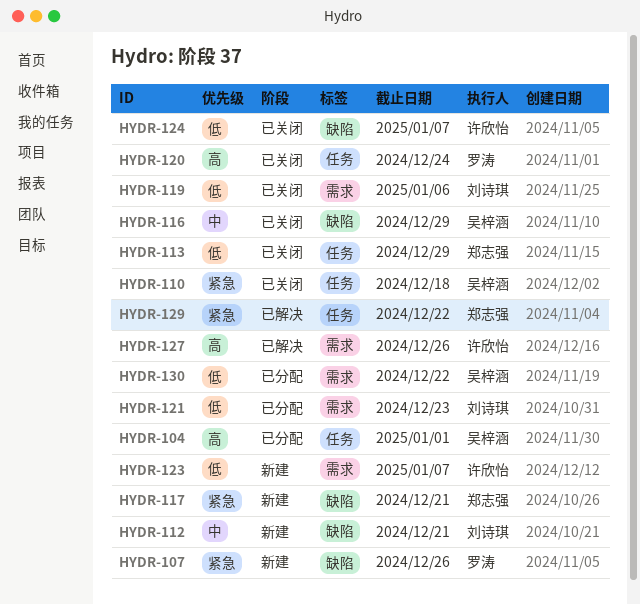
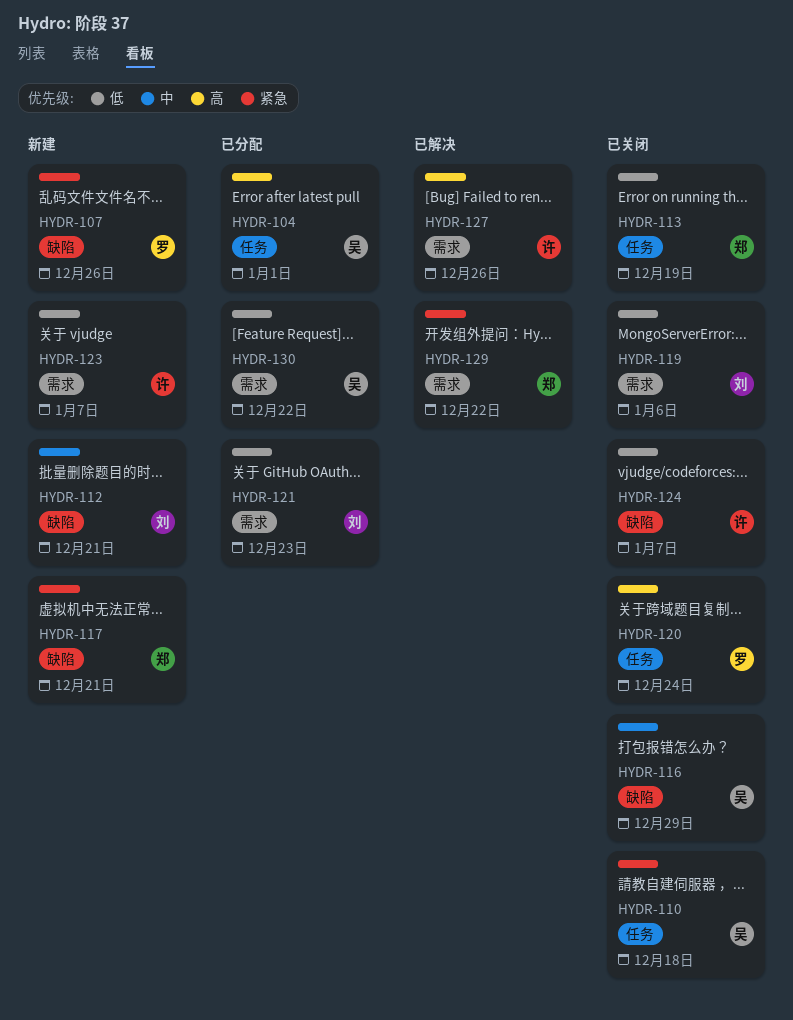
HYDR-113, due: Dec 29 -> Dec 19
HYDR-129, label: 任务 -> 需求

